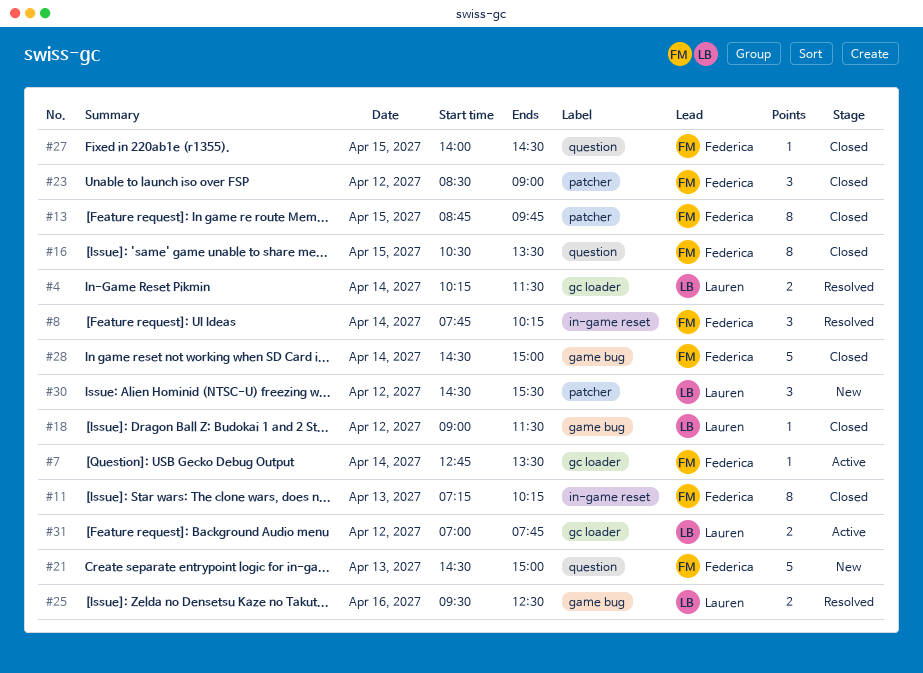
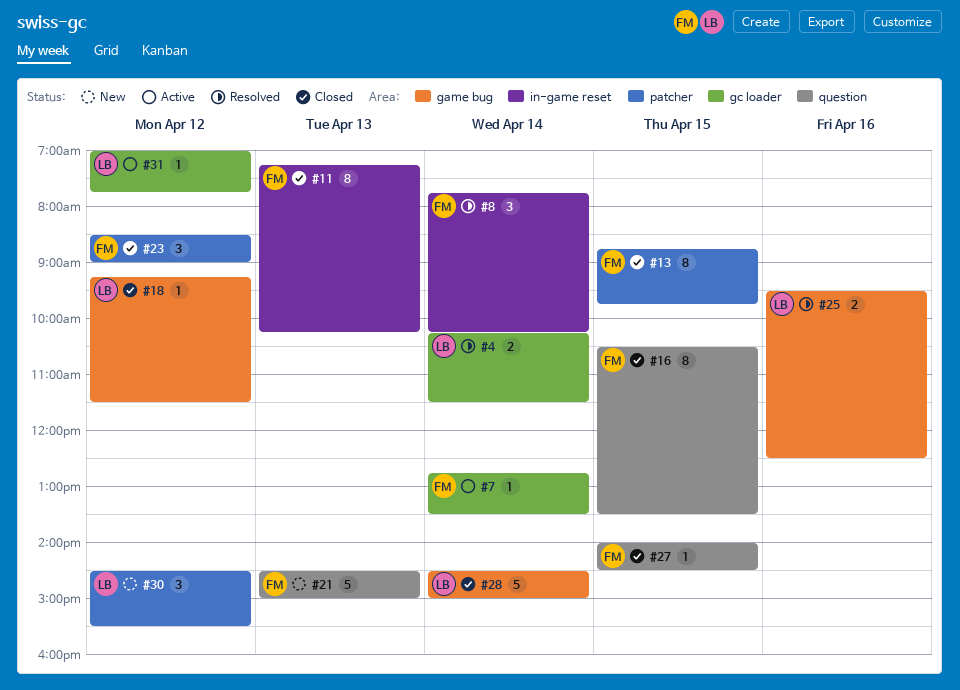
#18, begins: 09:00 -> 09:15
#28, owner: Federica -> Lauren
#31, estimate: 2 -> 1

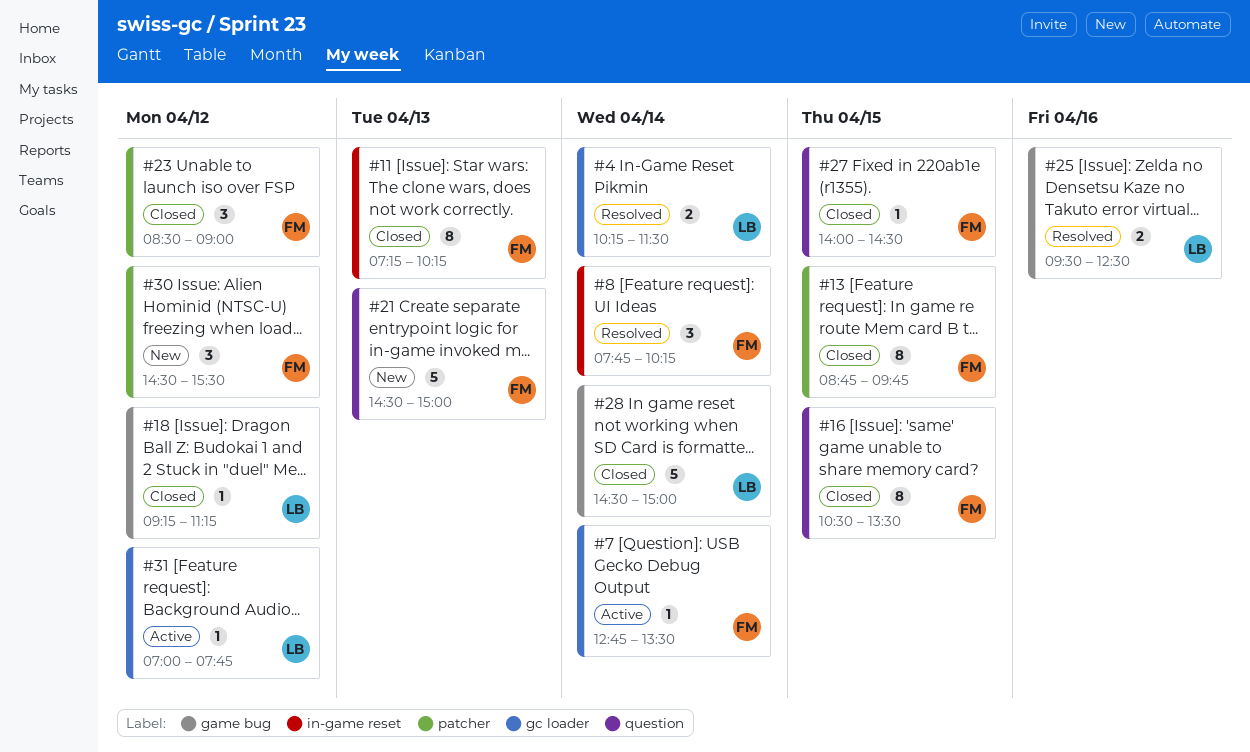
#18, ends: 11:30 -> 11:15
#30, owner: LB -> FM

